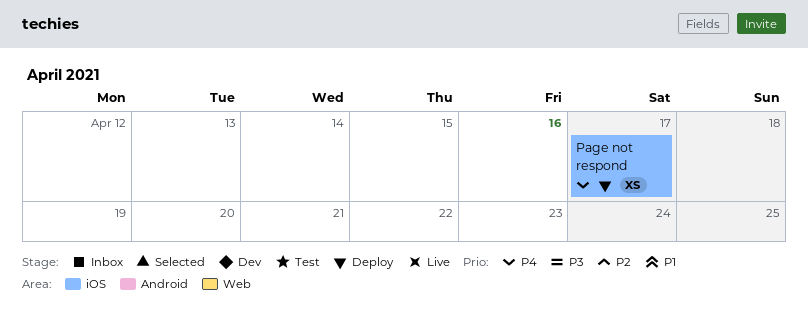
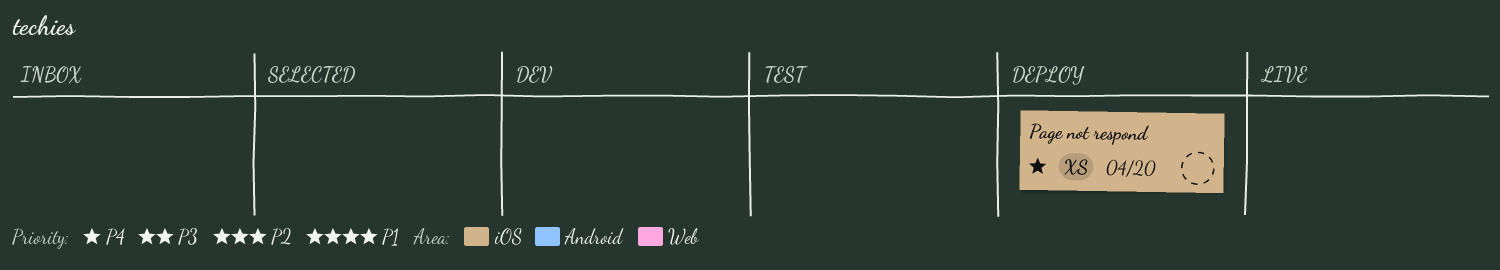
Page not respond, due: Apr 17 -> Apr 20

